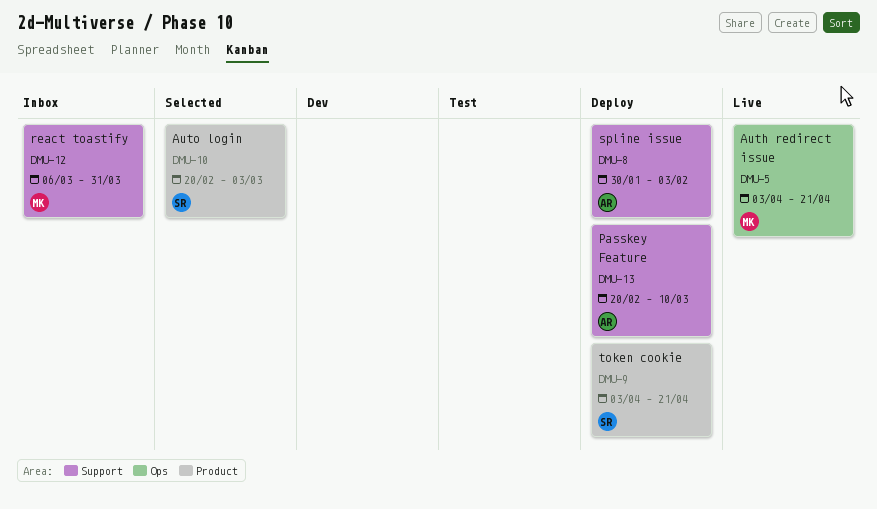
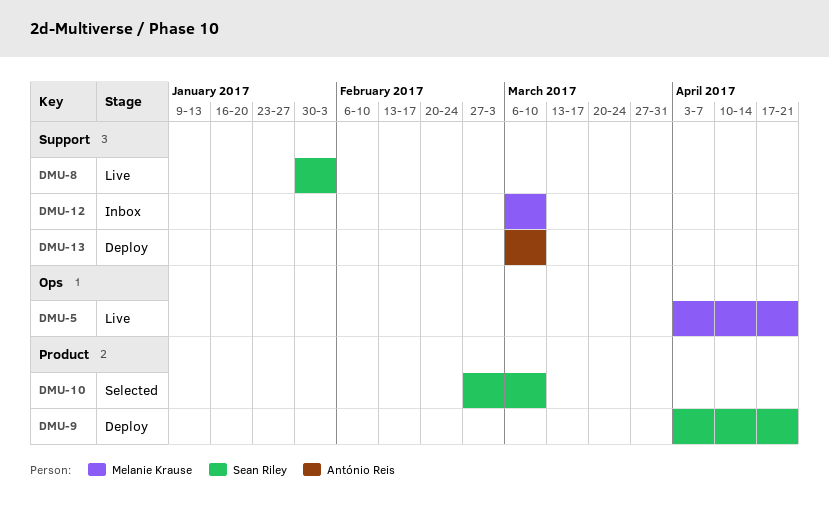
DMU-8, status: Deploy -> Live
DMU-8, owner: António Reis -> Sean Riley
DMU-10, start: Feb 20 -> Feb 27
DMU-10, due: Mar 3 -> Mar 10
DMU-12, due: Mar 31 -> Mar 10
DMU-13, start: Feb 20 -> Mar 6

